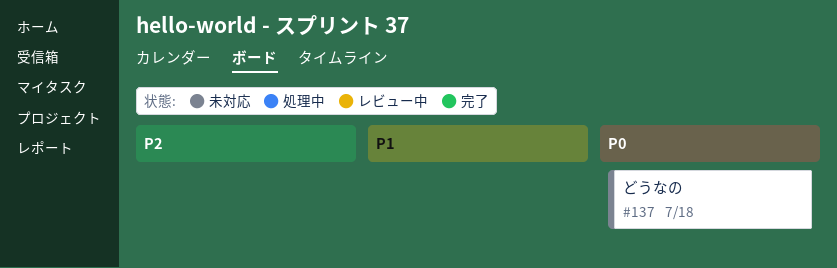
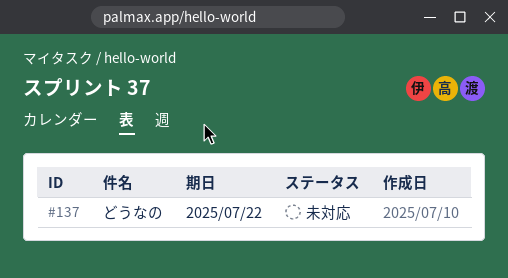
#137, due: Jul 18 -> Jul 22

